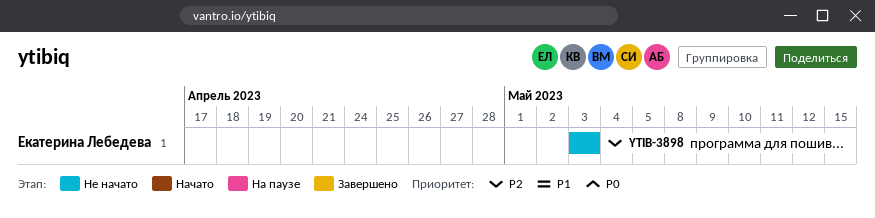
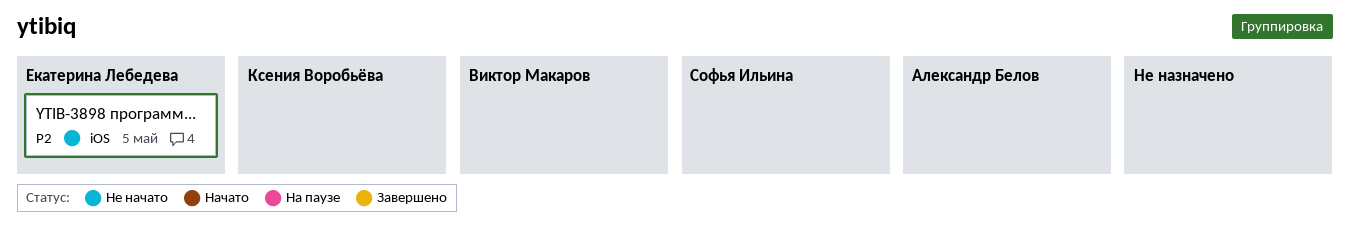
YTIB-3898, due: May 3 -> May 5

